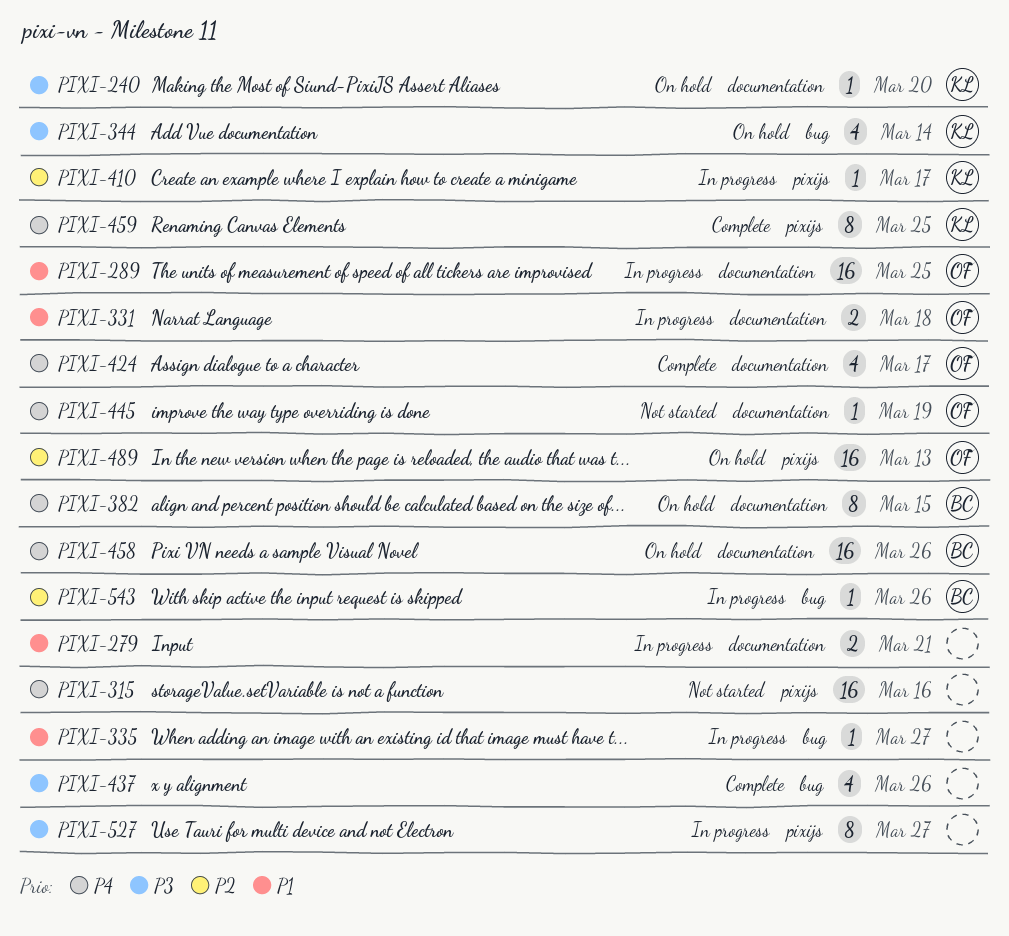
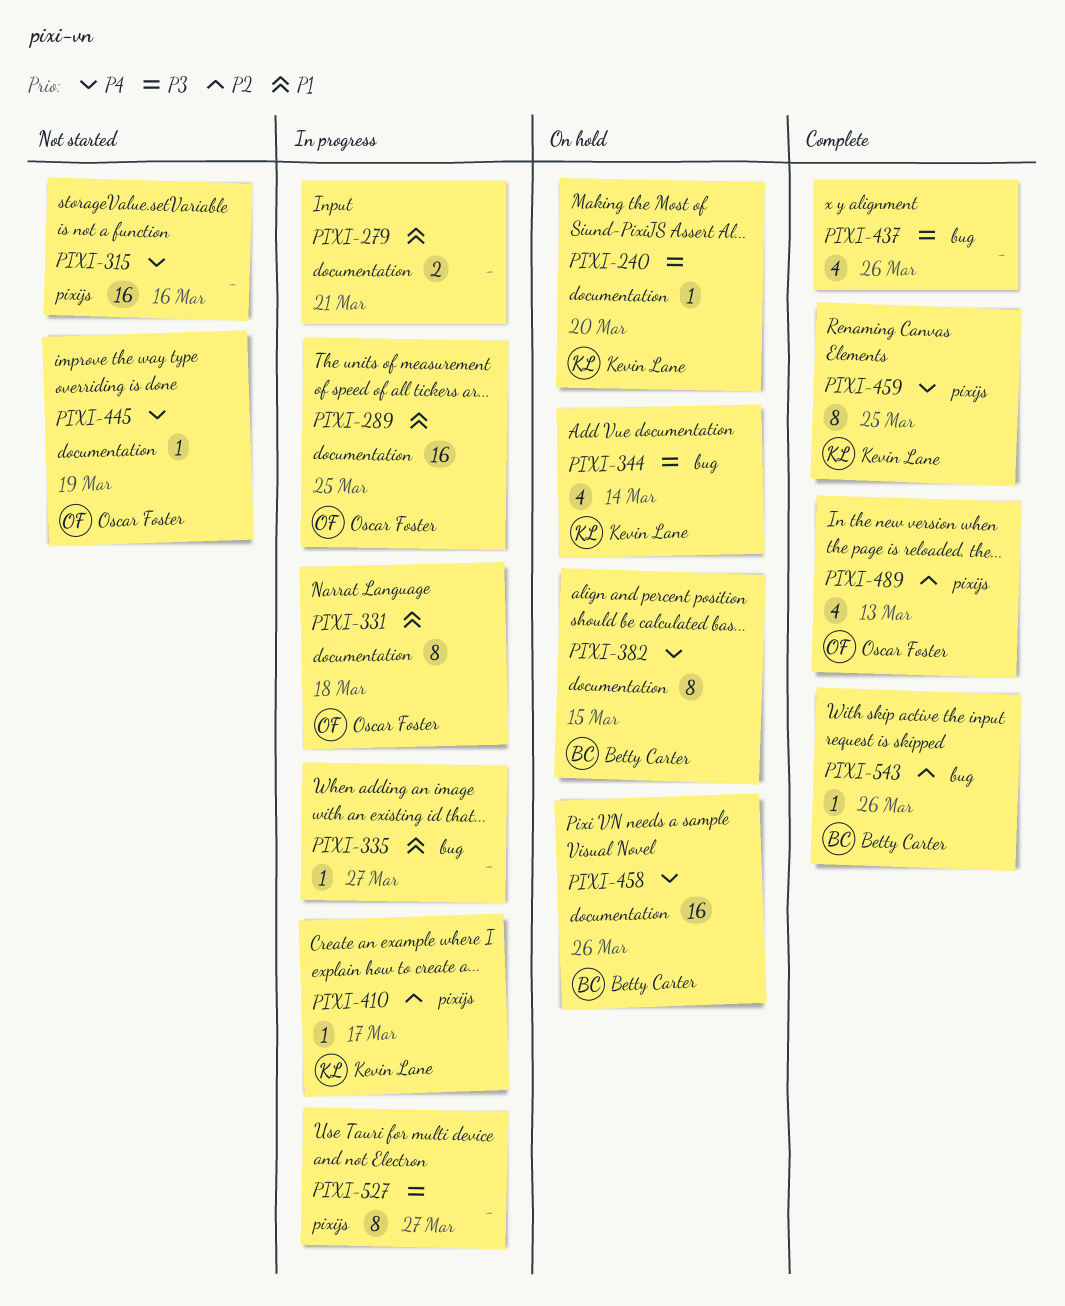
PIXI-331, estimate: 2 -> 8
PIXI-424: present -> none
PIXI-489, status: On hold -> Complete
PIXI-489, estimate: 16 -> 4
PIXI-543, status: In progress -> Complete

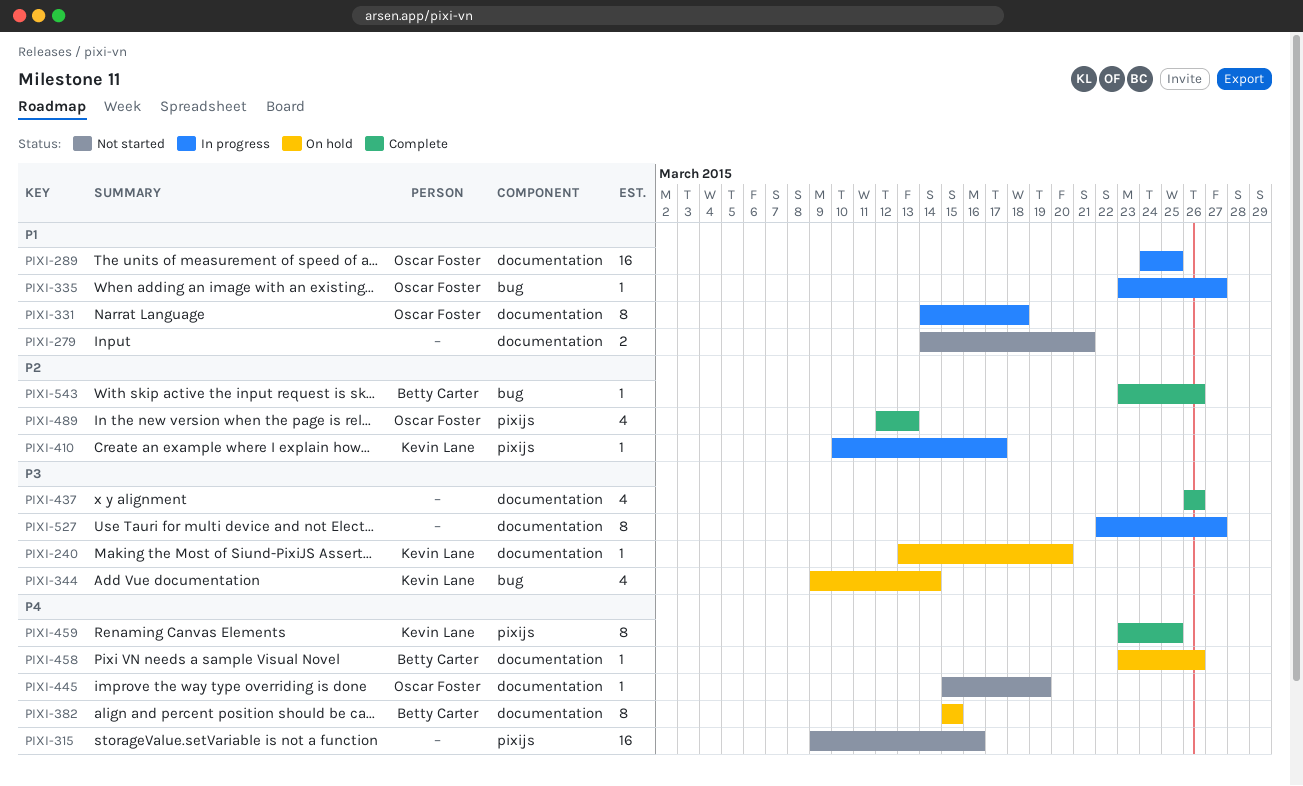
PIXI-279, status: In progress -> Not started
PIXI-335, owner: none -> Oscar Foster
PIXI-437, label: bug -> documentation
PIXI-458, estimate: 16 -> 1
PIXI-527, label: pixijs -> documentation

